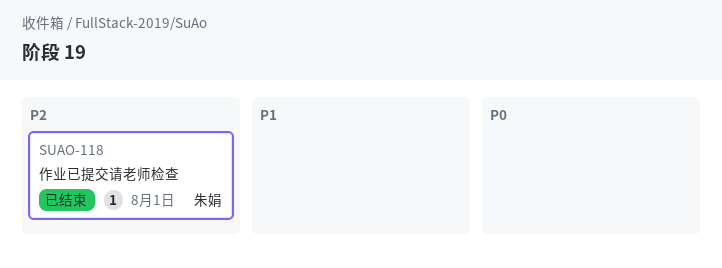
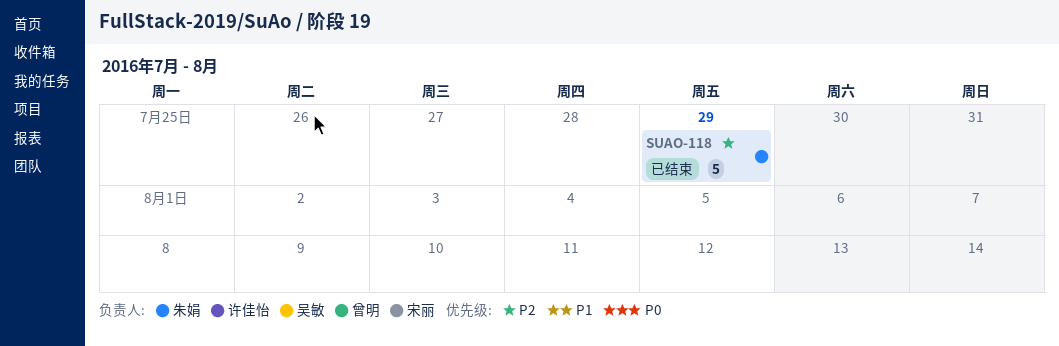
SUAO-118, estimate: 1 -> 5
SUAO-118, due: Aug 1 -> Jul 29

